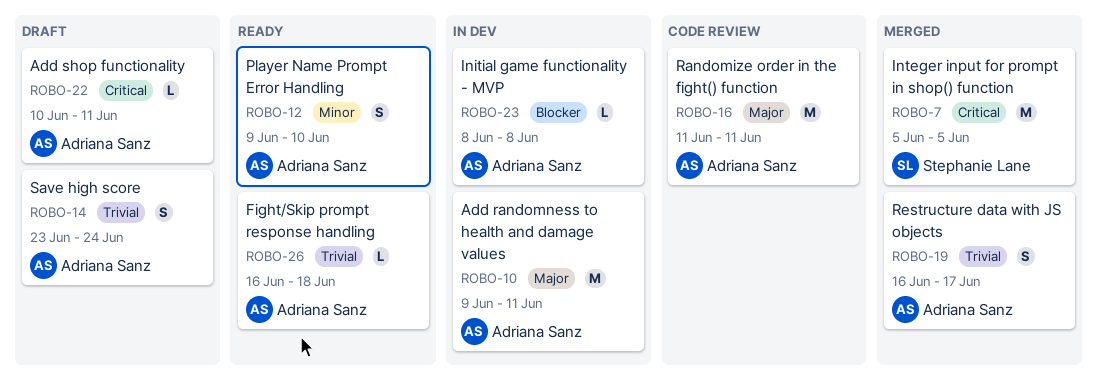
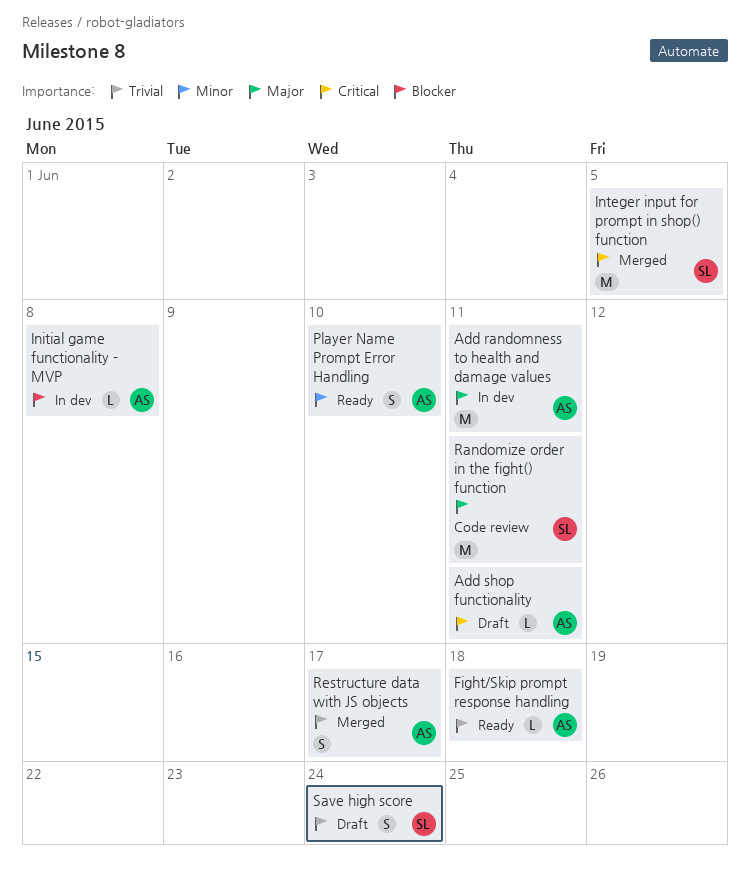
Randomize order in the fight() function, owner: Adriana Sanz -> Stephanie Lane
Save high score, owner: Adriana Sanz -> Stephanie Lane

